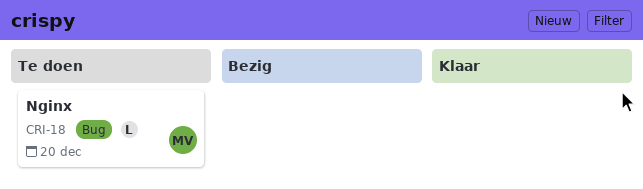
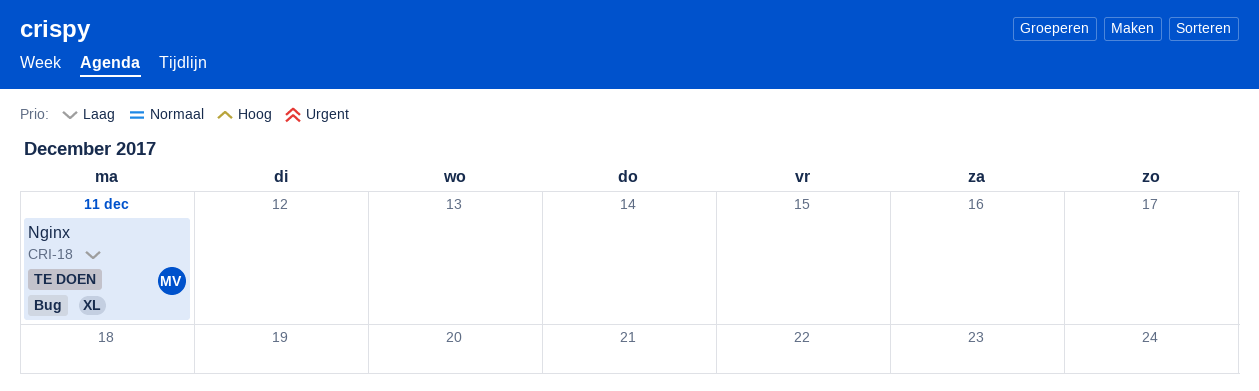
CRI-18, estimate: L -> XL
CRI-18, due: Dec 20 -> Dec 11

